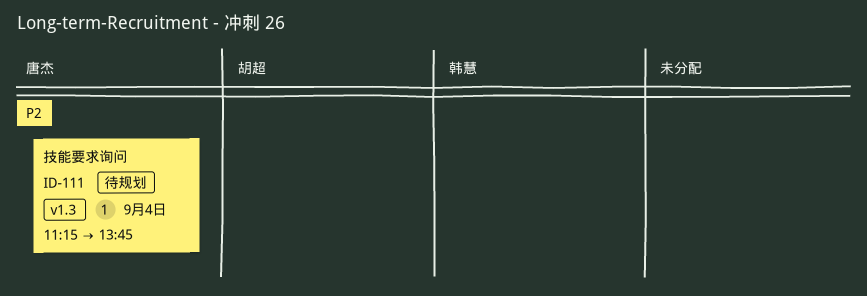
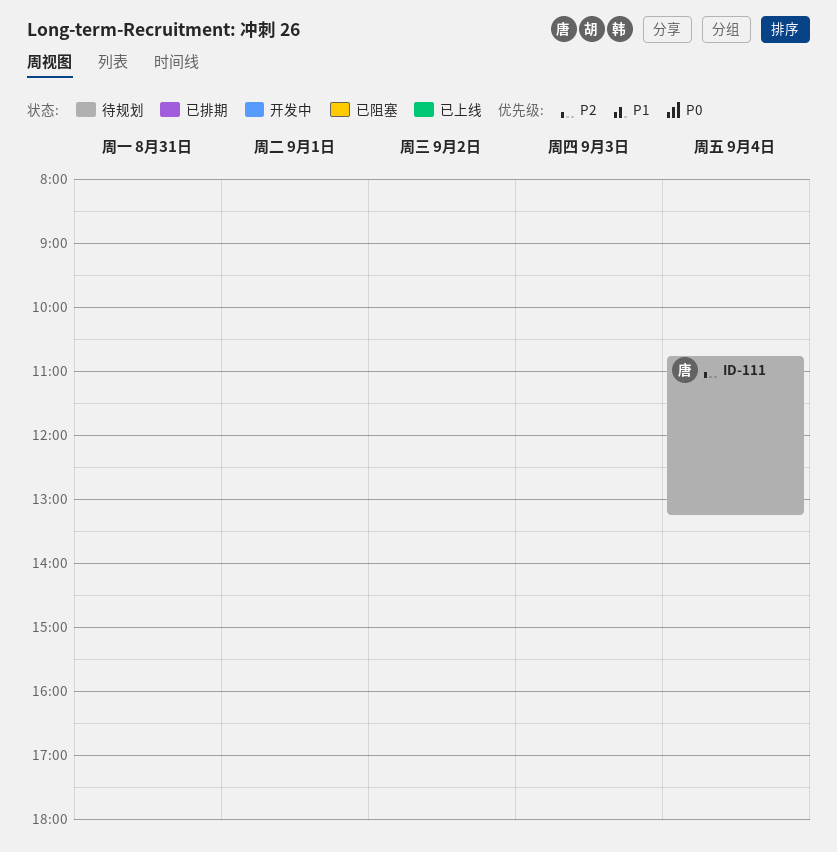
ID-111, begins: 11:15 -> 10:45
ID-111, ends: 13:45 -> 13:15

